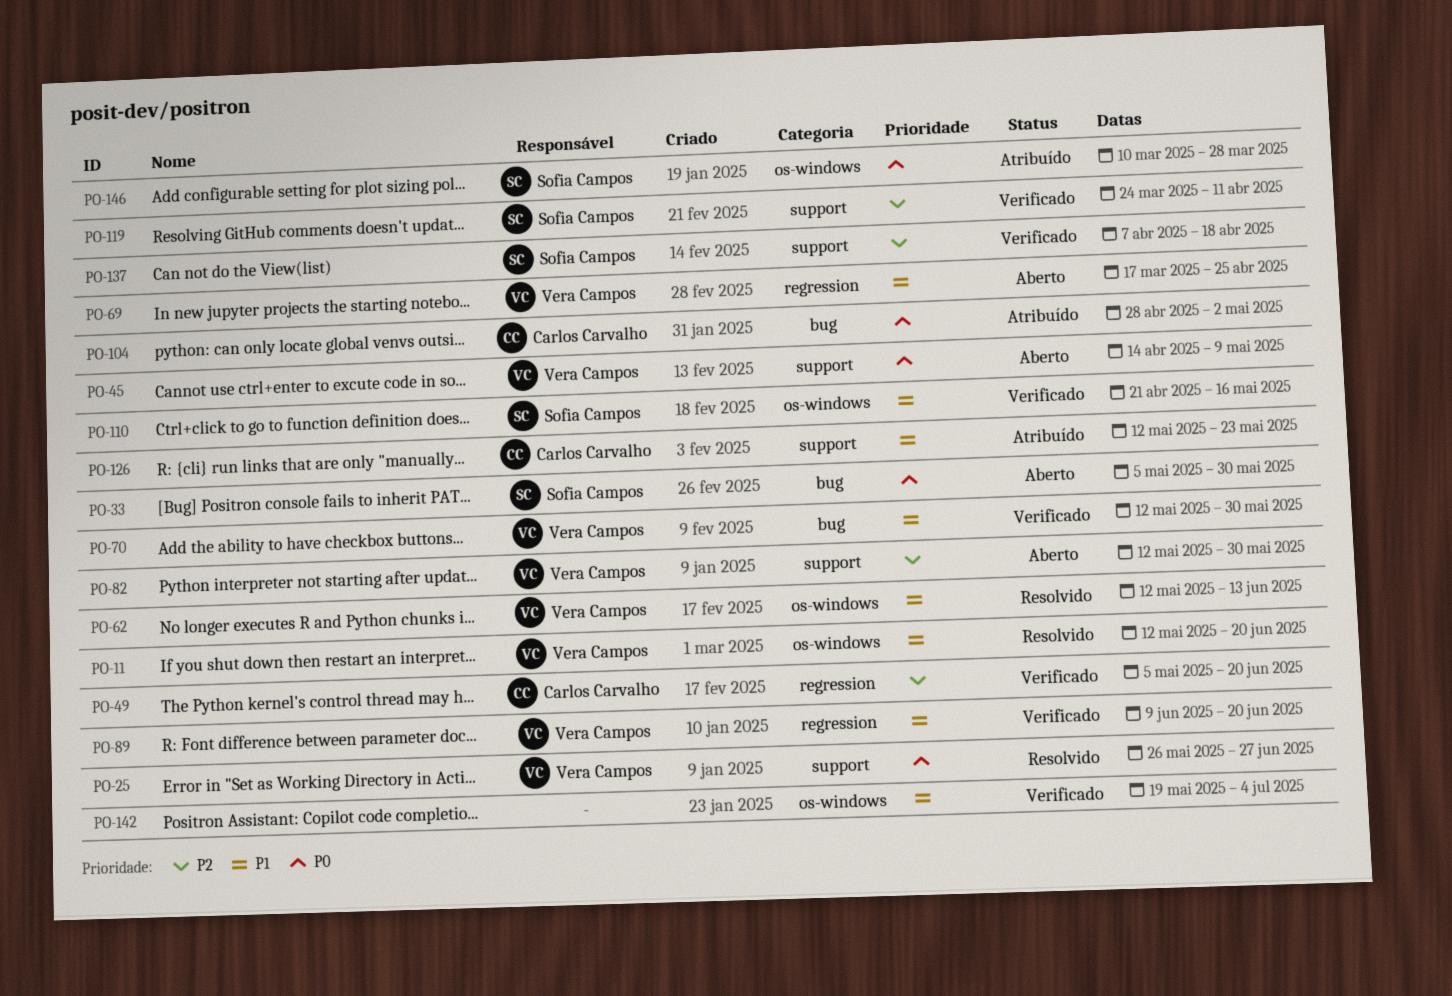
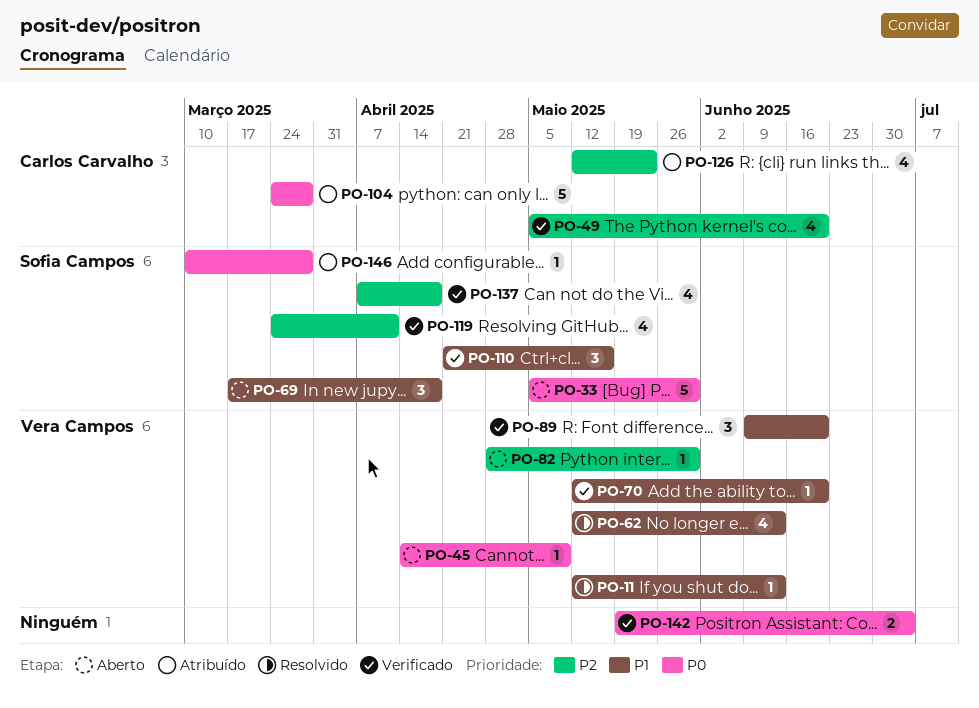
PO-11, due: Jun 20 -> Jun 13
PO-25: present -> none
PO-69, owner: Vera Campos -> Sofia Campos
PO-69, due: Apr 25 -> Apr 18
PO-70, due: May 30 -> Jun 20
PO-82, start: May 12 -> Apr 28
PO-104, start: Apr 28 -> Mar 24
PO-104, due: May 2 -> Mar 28
PO-126, priority: P1 -> P2
PO-142, priority: P1 -> P0

